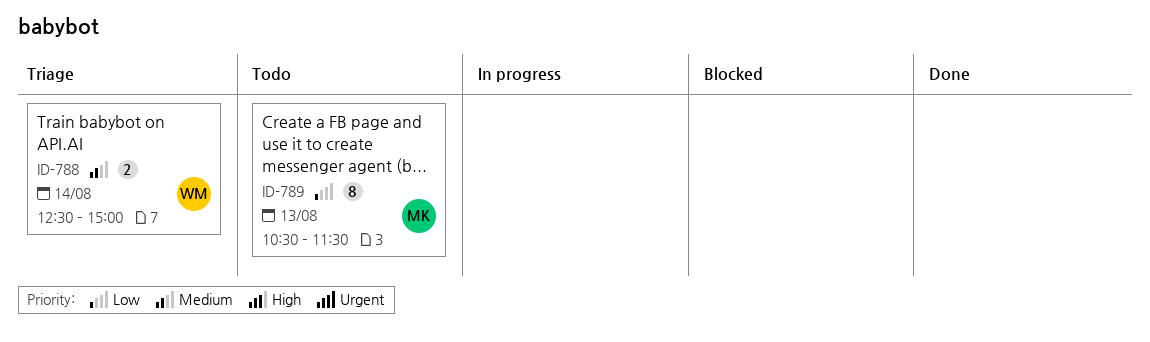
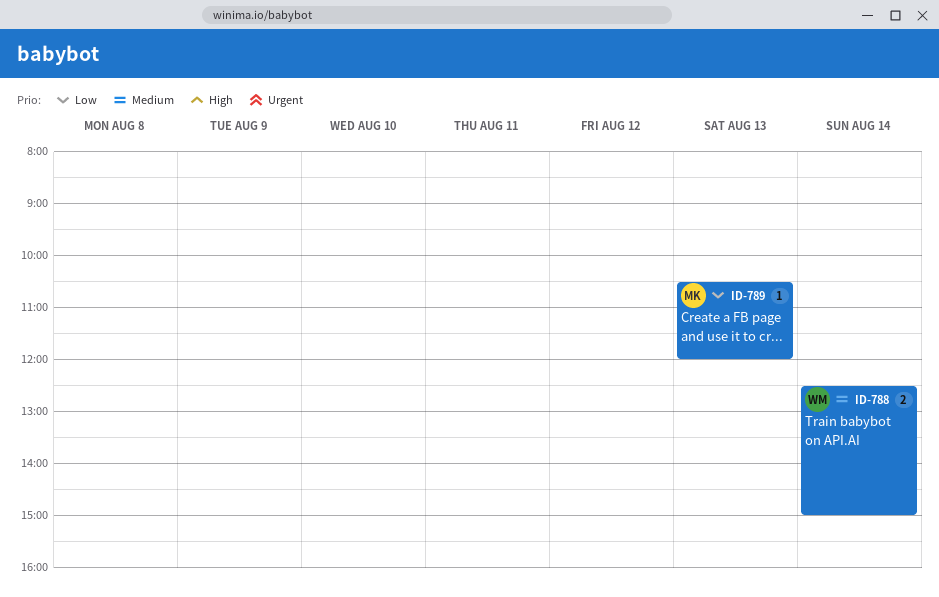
ID-789, estimate: 8 -> 1
ID-789, ends: 11:30 -> 12:00

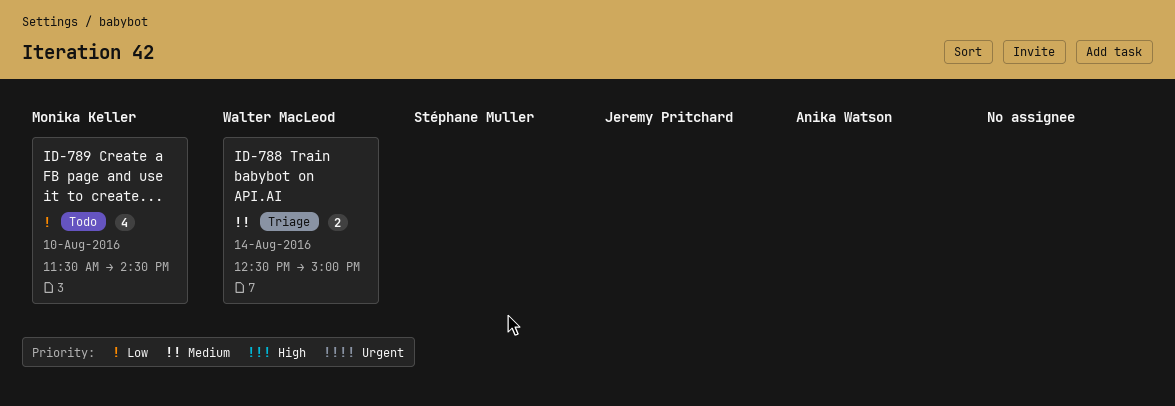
ID-789, estimate: 1 -> 4
ID-789, day: Aug 13 -> Aug 10
ID-789, begins: 10:30 -> 11:30
ID-789, ends: 12:00 -> 14:30

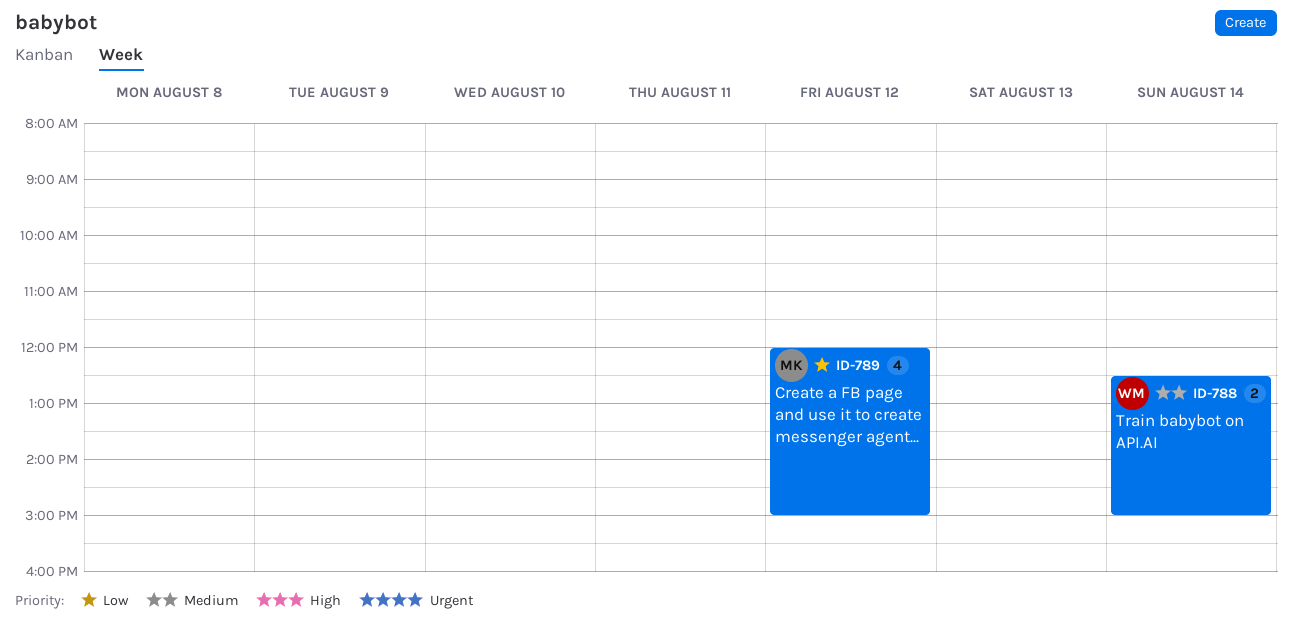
ID-789, day: Aug 10 -> Aug 12
ID-789, begins: 11:30 -> 12:00
ID-789, ends: 14:30 -> 15:00

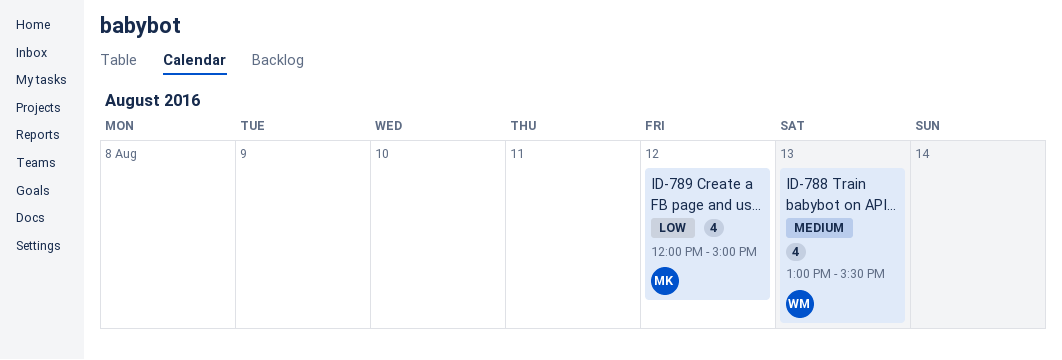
ID-788, estimate: 2 -> 4
ID-788, day: Aug 14 -> Aug 13
ID-788, begins: 12:30 -> 13:00
ID-788, ends: 15:00 -> 15:30

